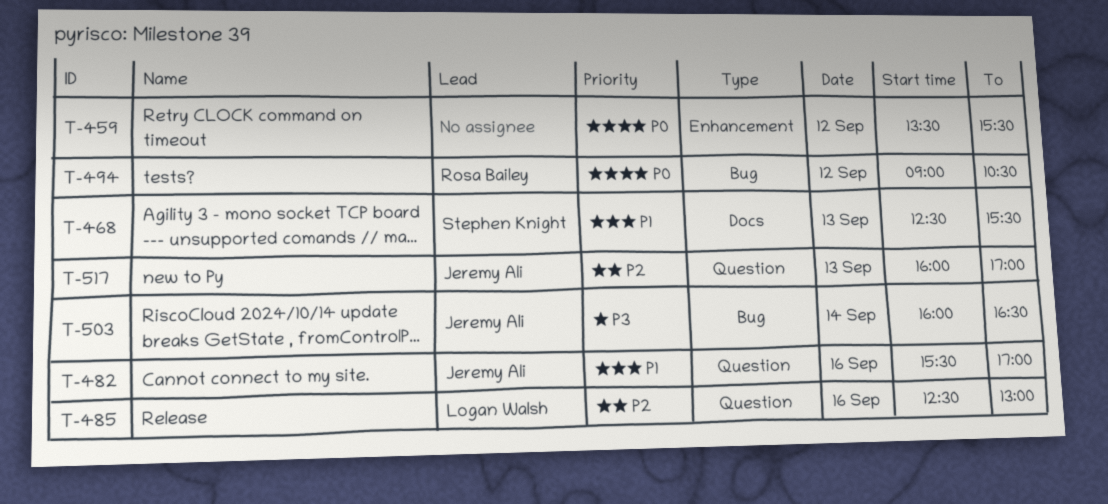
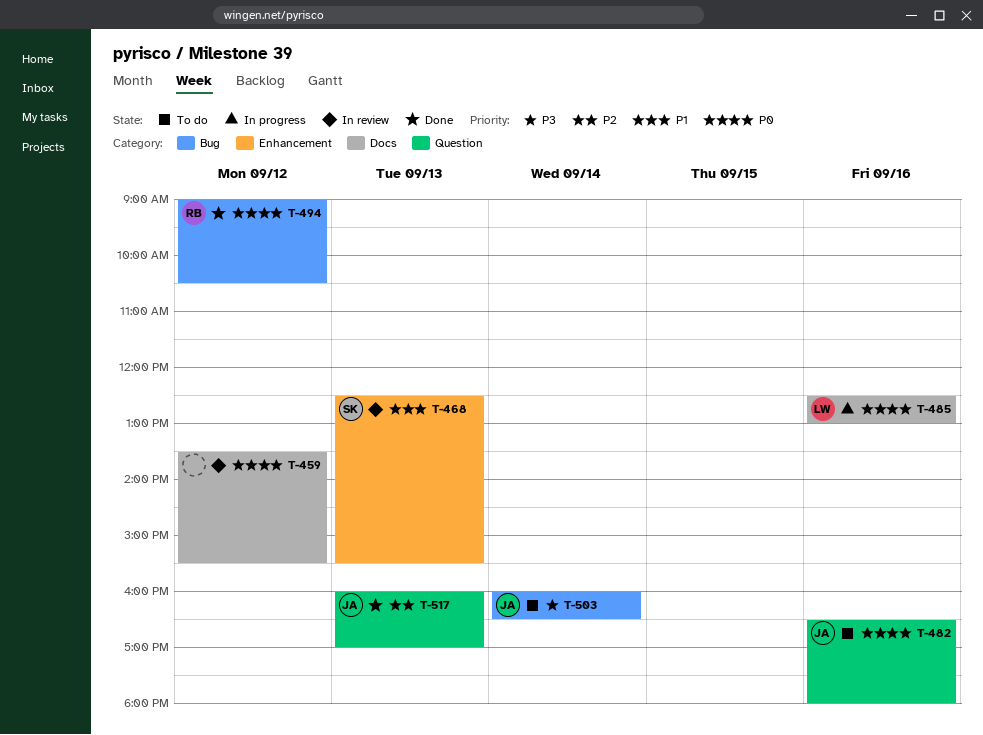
T-459, label: Enhancement -> Docs
T-468, label: Docs -> Enhancement
T-482, priority: P1 -> P0
T-482, begins: 15:30 -> 16:30
T-482, ends: 17:00 -> 18:00
T-485, priority: P2 -> P0
T-485, label: Question -> Docs

